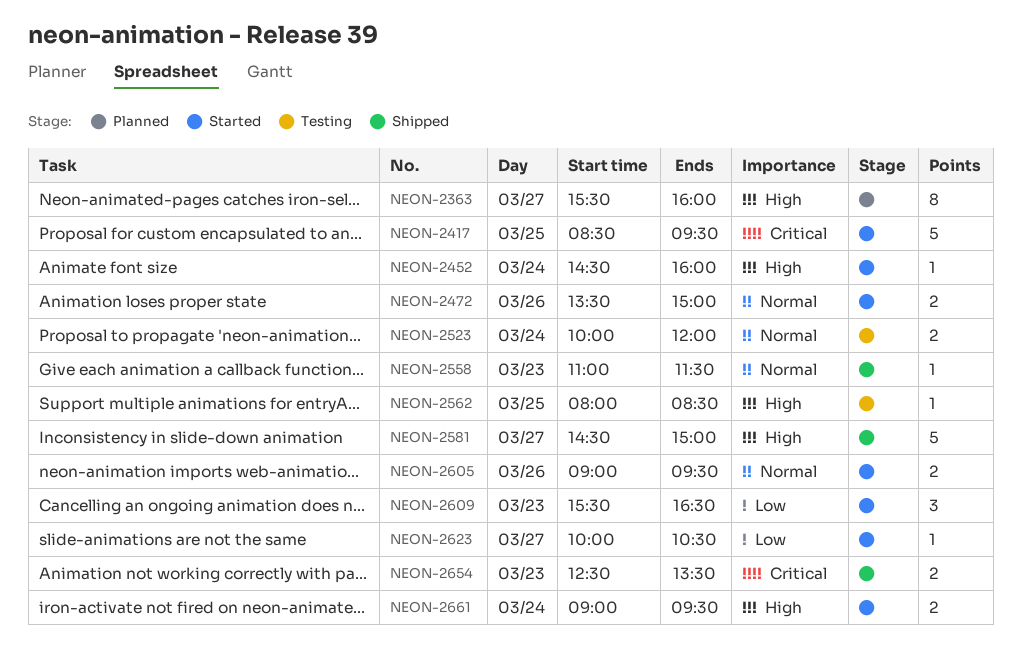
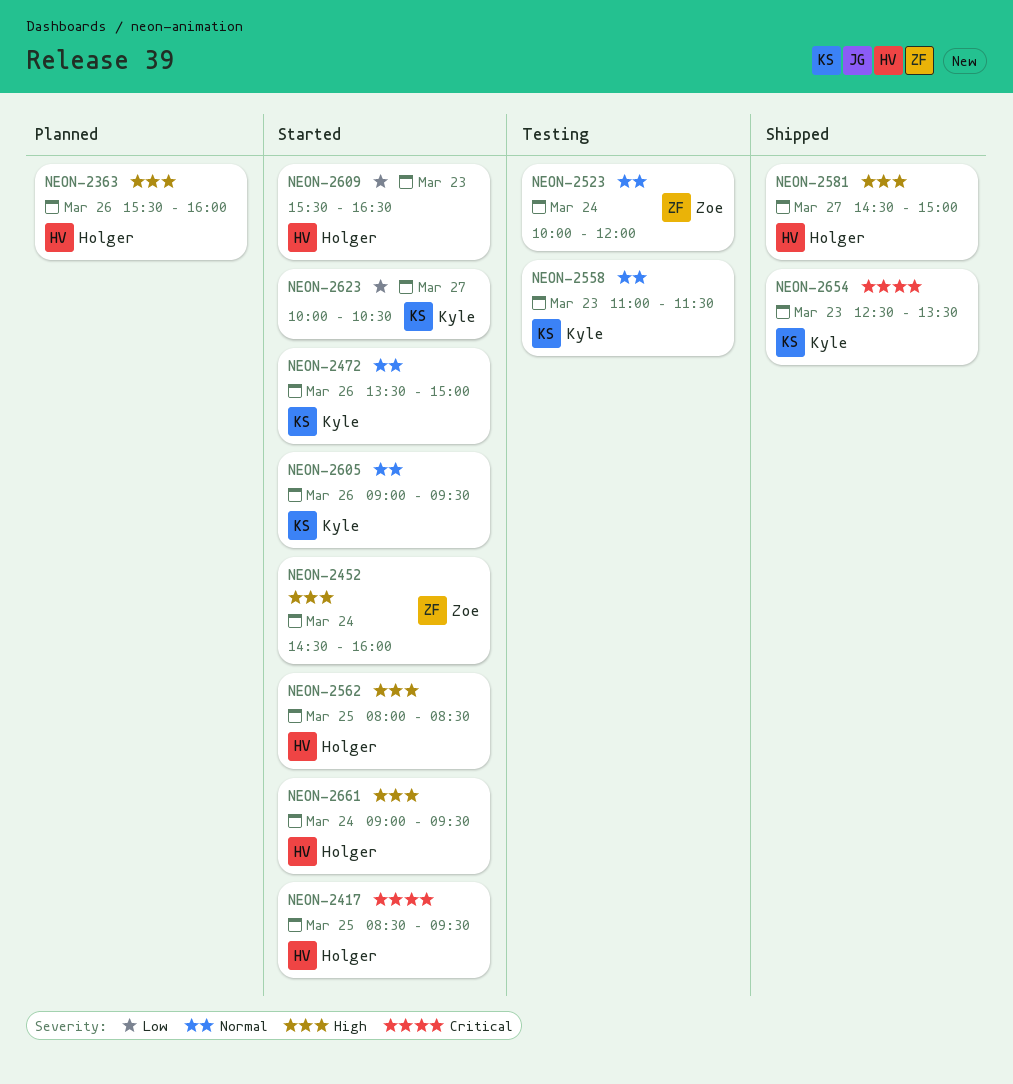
NEON-2363, day: Mar 27 -> Mar 26
NEON-2558, status: Shipped -> Testing
NEON-2562, status: Testing -> Started

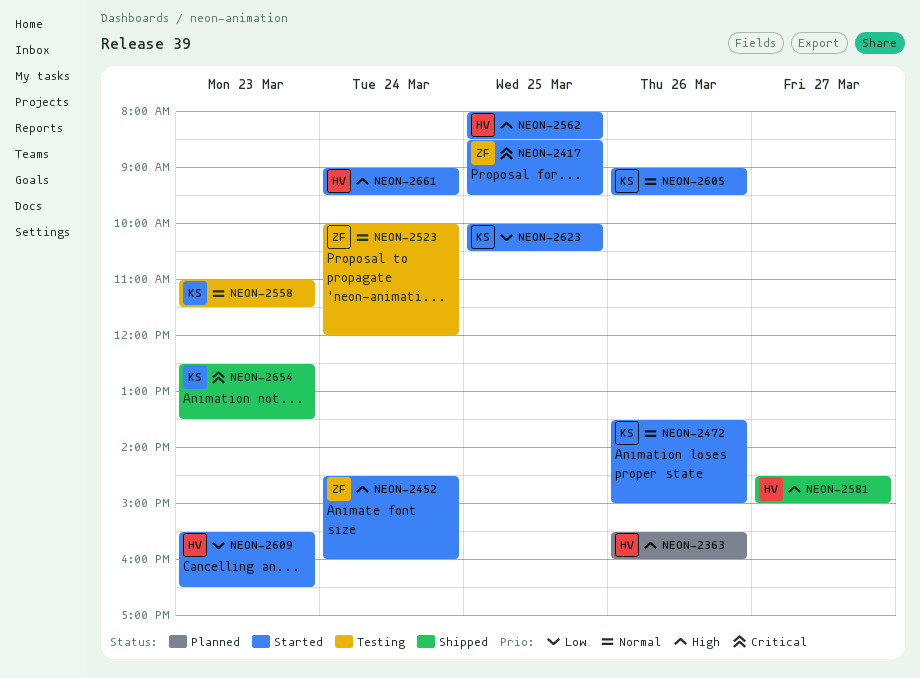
NEON-2417, owner: Holger -> Zoe
NEON-2623, day: Mar 27 -> Mar 25

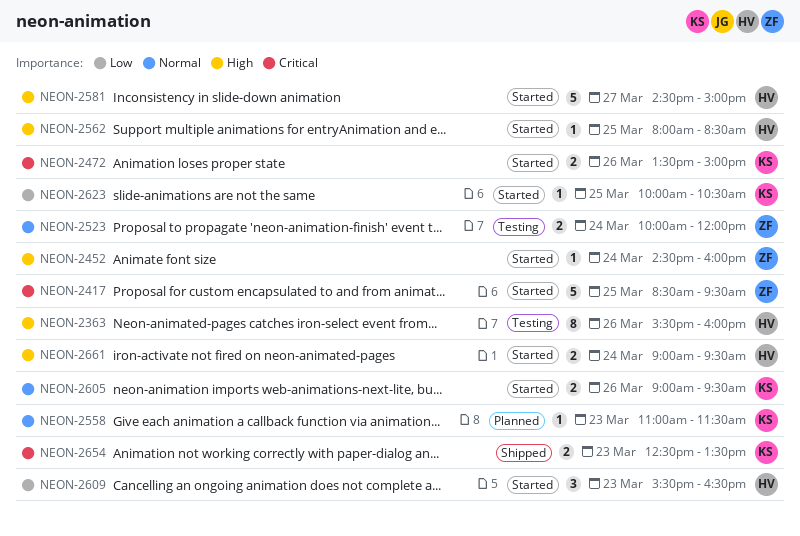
NEON-2363, status: Planned -> Testing
NEON-2472, priority: Normal -> Critical
NEON-2558, status: Testing -> Planned
NEON-2581, status: Shipped -> Started

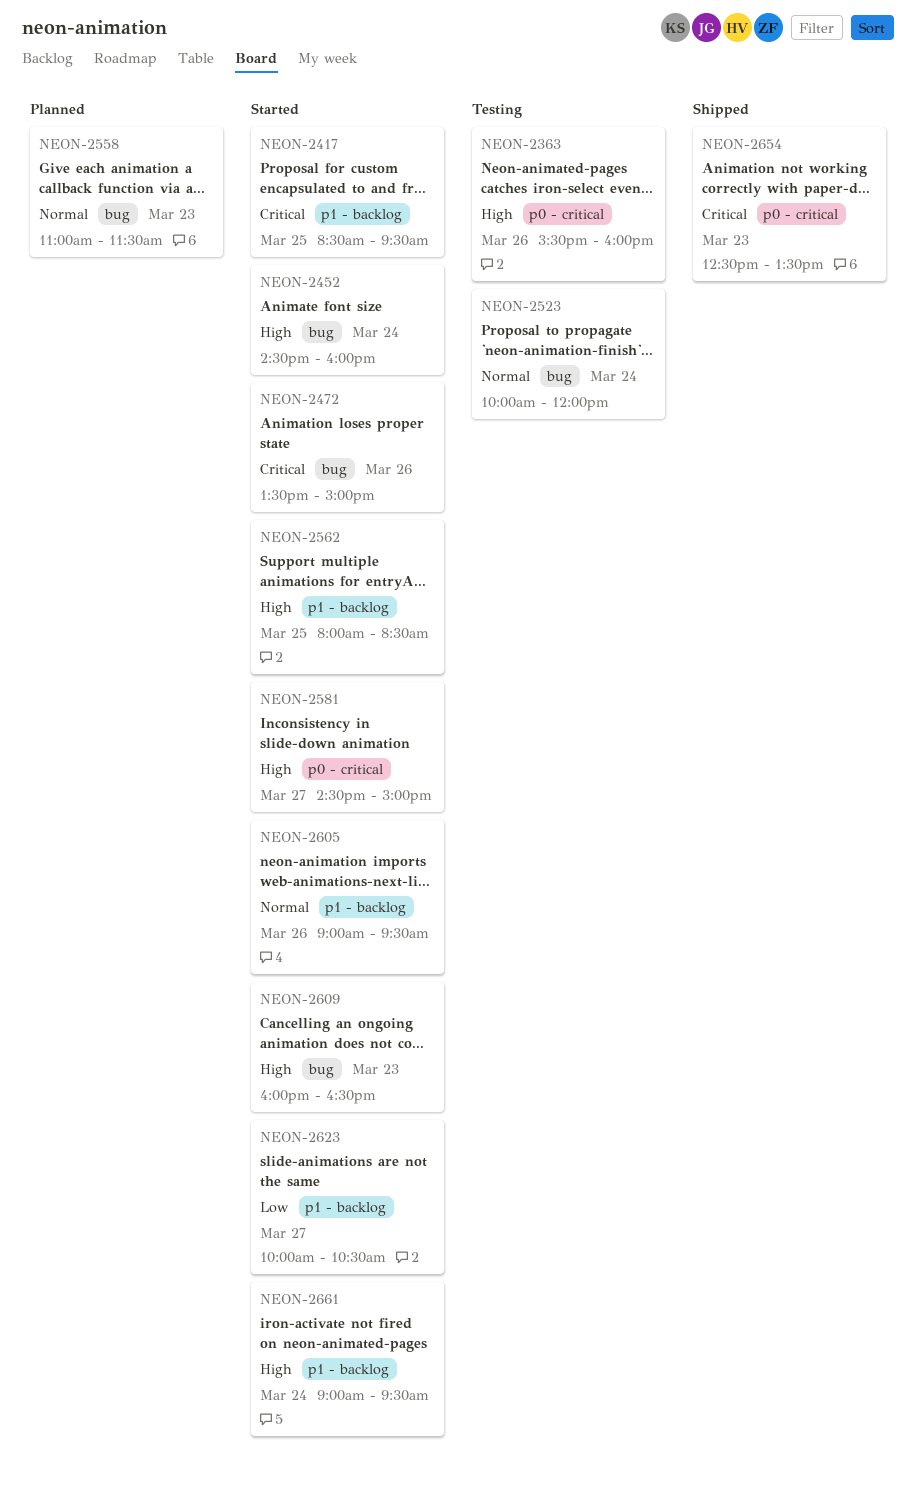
NEON-2609, priority: Low -> High
NEON-2609, begins: 15:30 -> 16:00
NEON-2623, day: Mar 25 -> Mar 27

